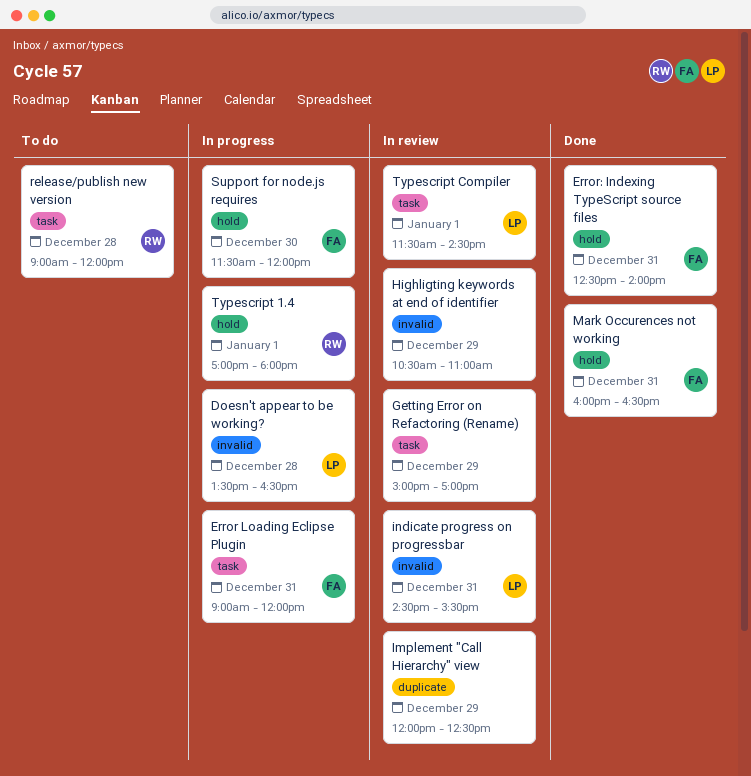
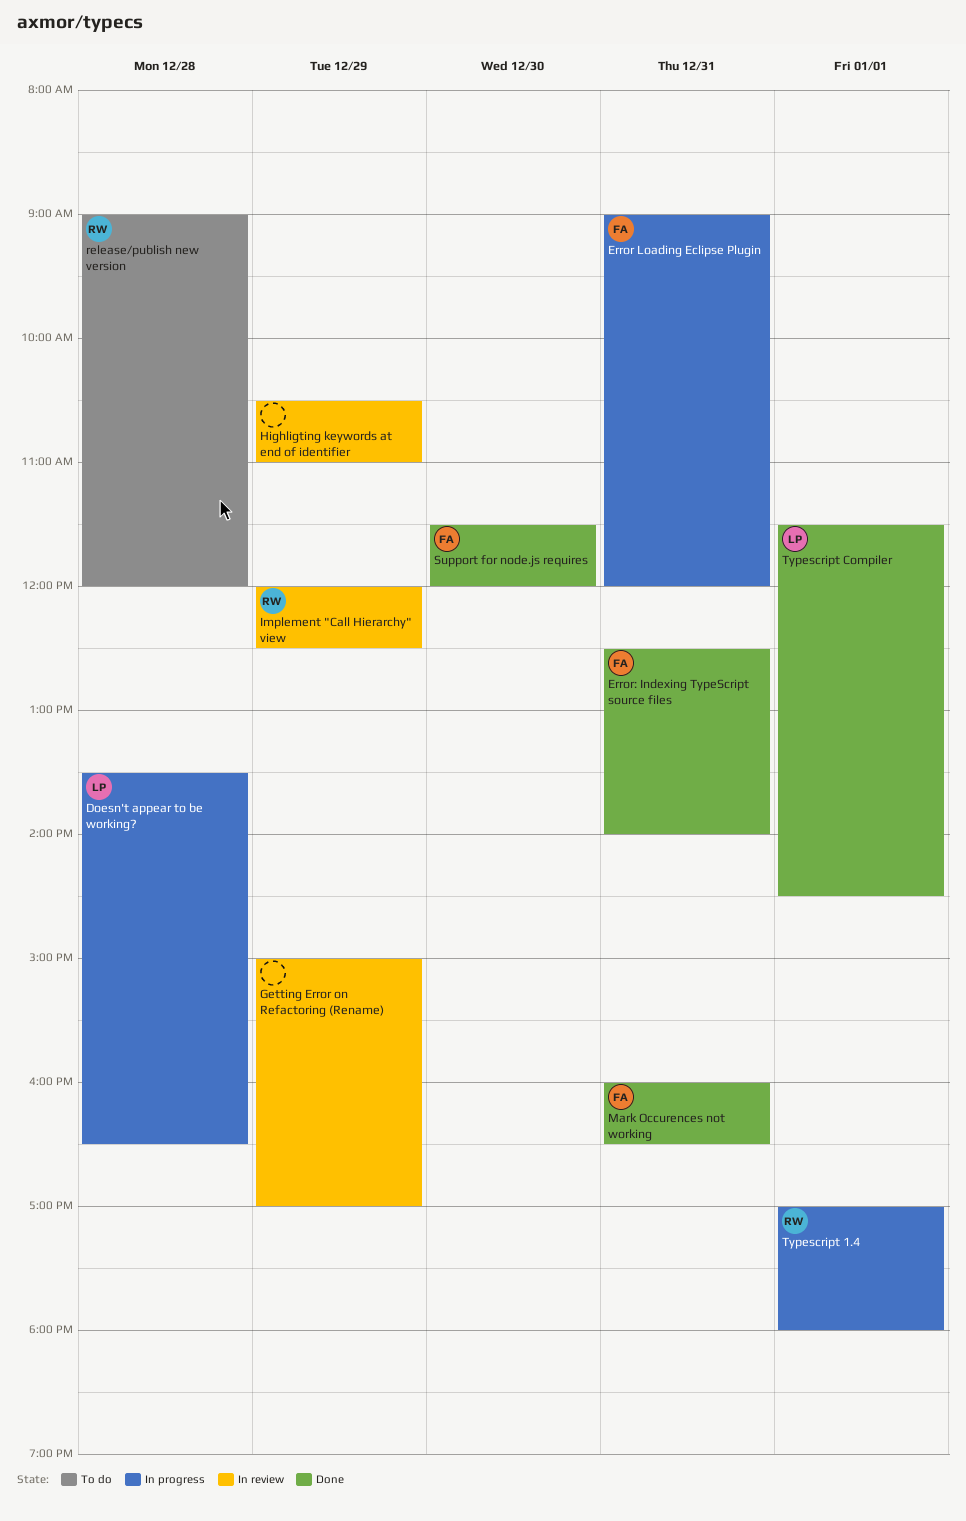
Implement "Call Hierarchy" view, owner: none -> RW
indicate progress on progressbar: present -> none
Support for node.js requires, status: In progress -> Done
Typescript Compiler, status: In review -> Done

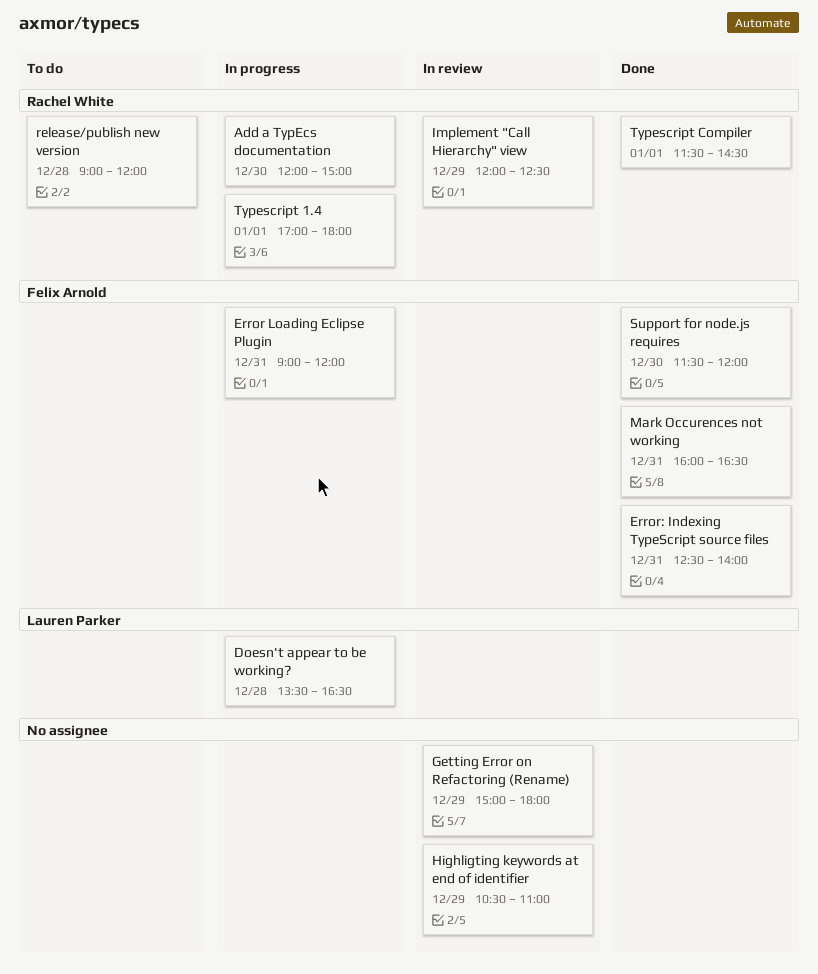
Add a TypEcs documentation: none -> present
Getting Error on Refactoring (Rename), ends: 17:00 -> 18:00
Typescript Compiler, owner: Lauren Parker -> Rachel White

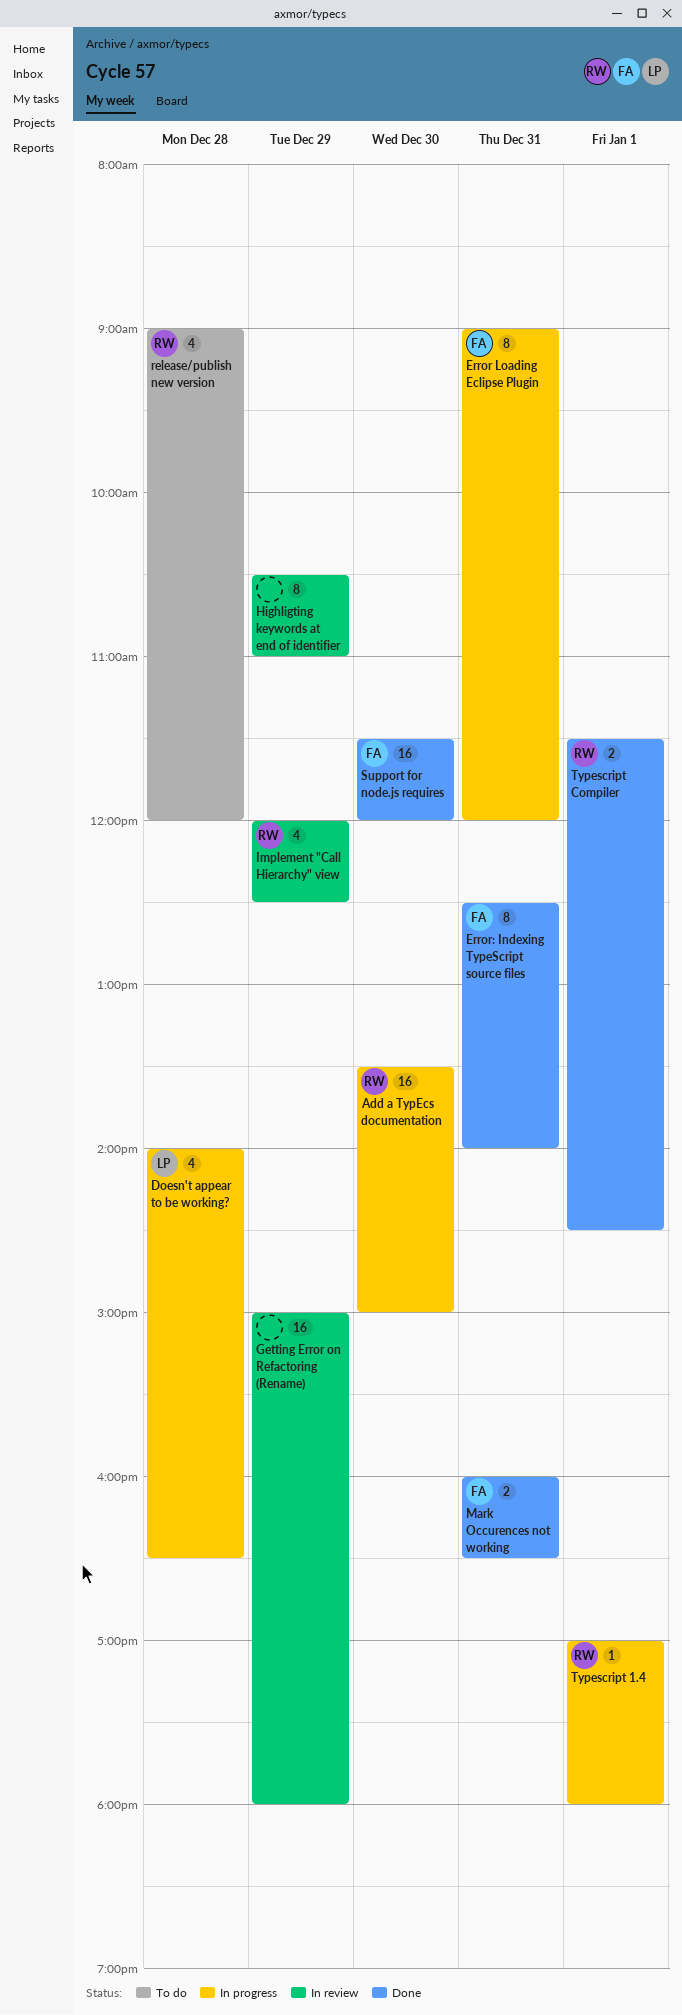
Add a TypEcs documentation, begins: 12:00 -> 13:30
Doesn't appear to be working?, begins: 13:30 -> 14:00

